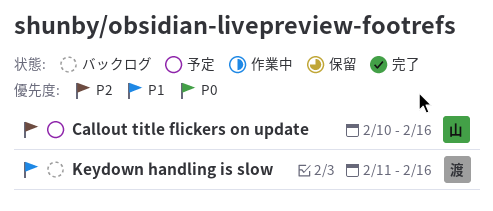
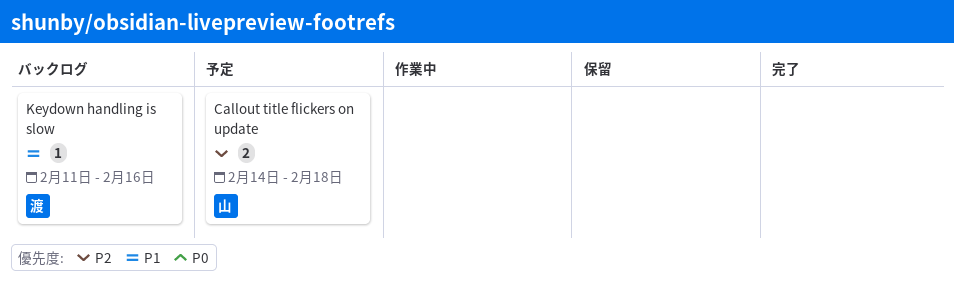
Callout title flickers on update, start: Feb 10 -> Feb 14
Callout title flickers on update, due: Feb 16 -> Feb 18

